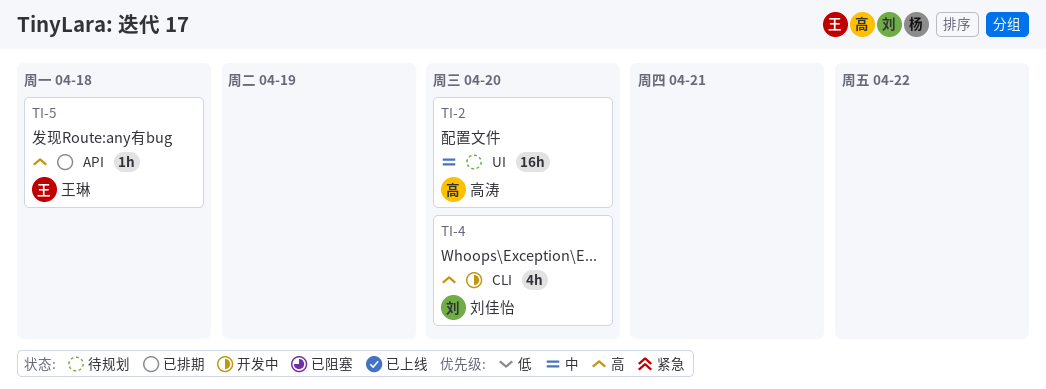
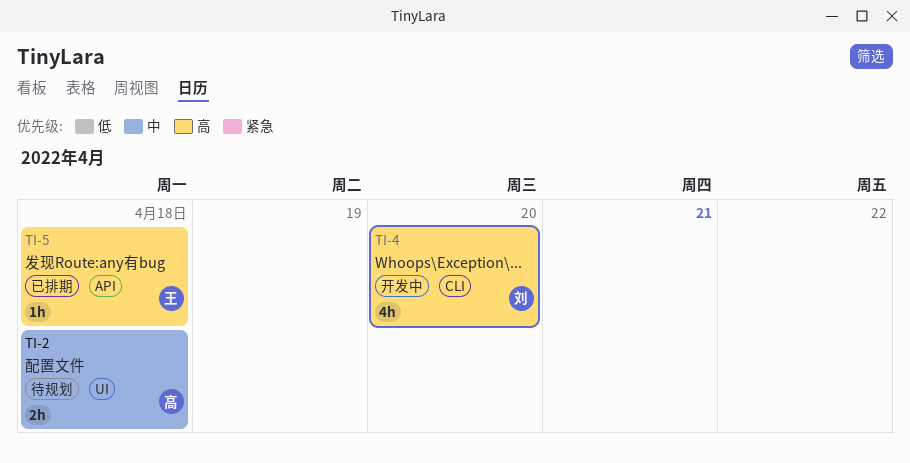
TI-2, estimate: 16h -> 2h
TI-2, due: Apr 20 -> Apr 18

